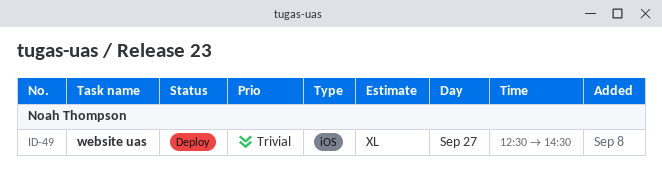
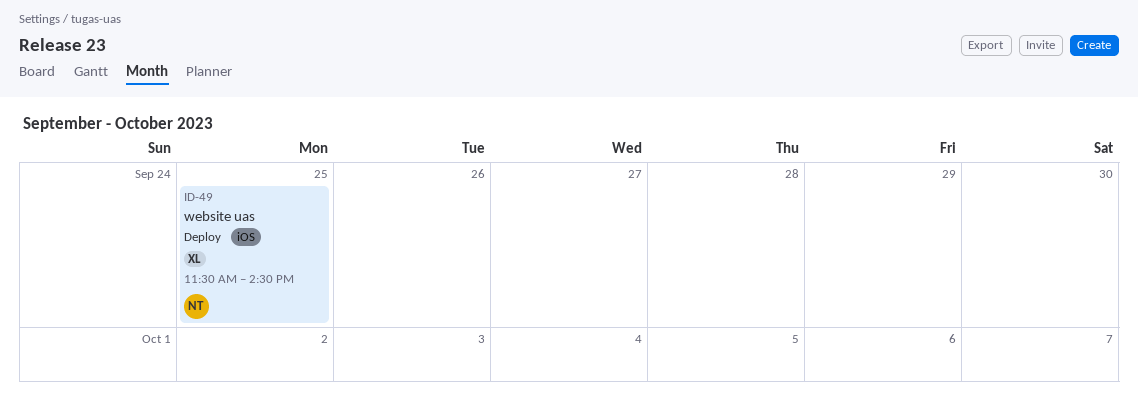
ID-49, day: Sep 27 -> Sep 25
ID-49, begins: 12:30 -> 11:30

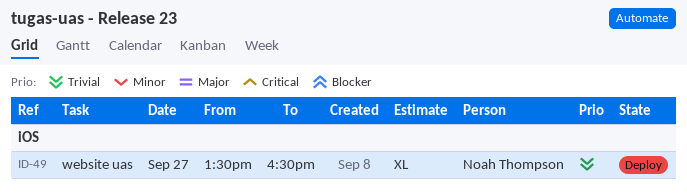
ID-49, day: Sep 25 -> Sep 27
ID-49, begins: 11:30 -> 13:30
ID-49, ends: 14:30 -> 16:30

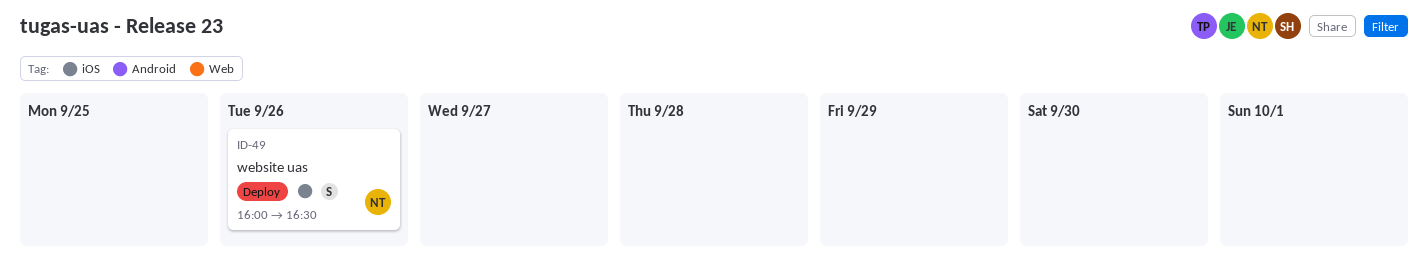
ID-49, estimate: XL -> S
ID-49, day: Sep 27 -> Sep 26
ID-49, begins: 13:30 -> 16:00

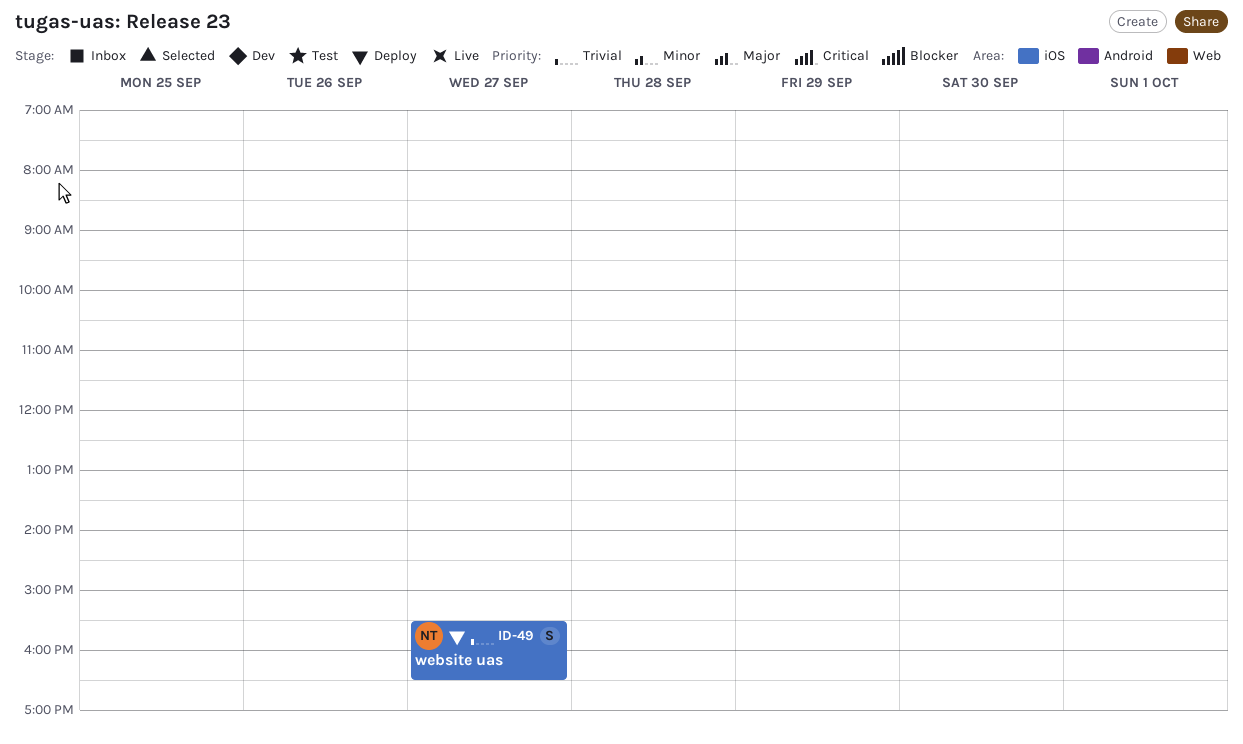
ID-49, day: Sep 26 -> Sep 27
ID-49, begins: 16:00 -> 15:30

